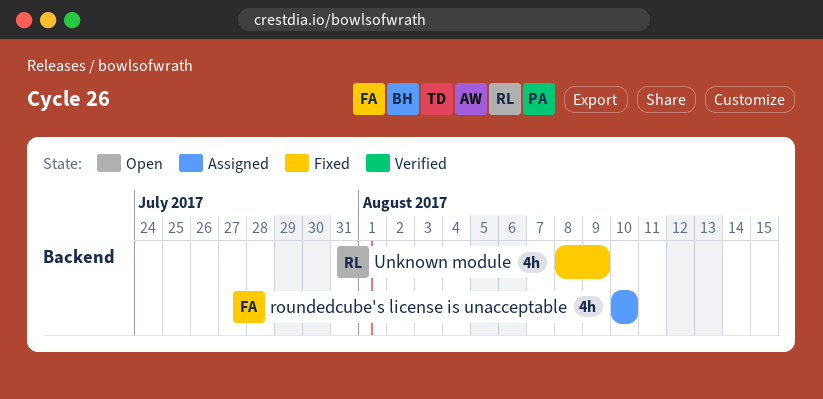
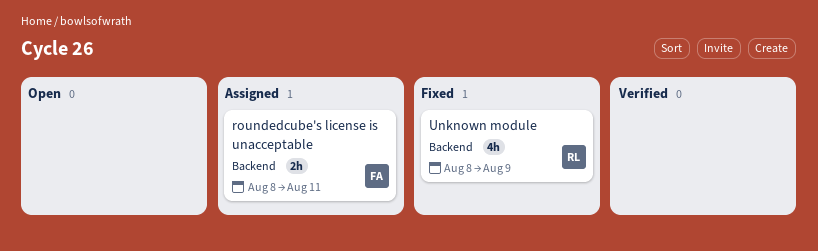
roundedcube's license is unacceptable, estimate: 4h -> 2h
roundedcube's license is unacceptable, start: Aug 10 -> Aug 8
roundedcube's license is unacceptable, due: Aug 10 -> Aug 11

